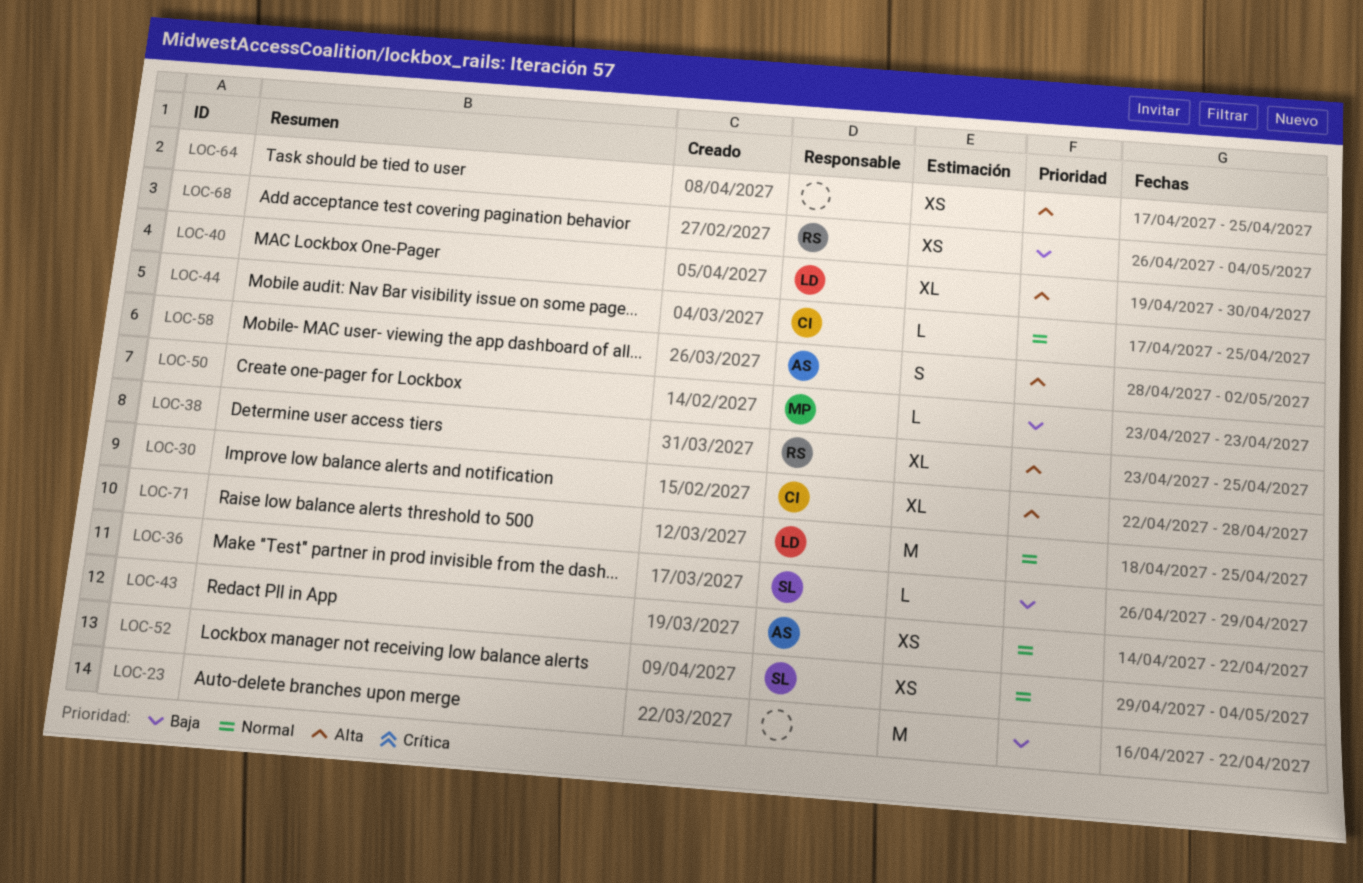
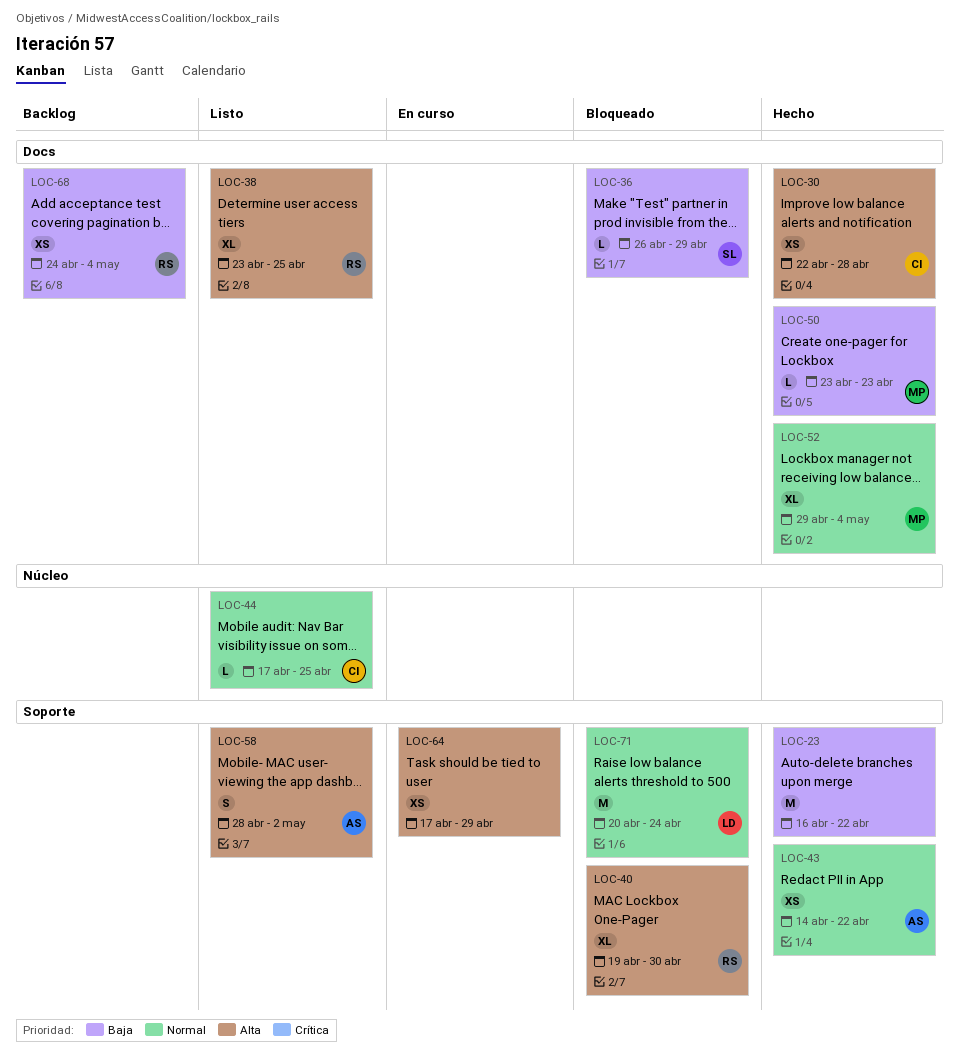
LOC-30, estimate: XL -> XS
LOC-40, owner: LD -> RS
LOC-52, owner: SL -> MP
LOC-52, estimate: XS -> XL
LOC-64, due: Apr 25 -> Apr 29
LOC-68, start: Apr 26 -> Apr 24
LOC-71, start: Apr 18 -> Apr 20
LOC-71, due: Apr 25 -> Apr 24

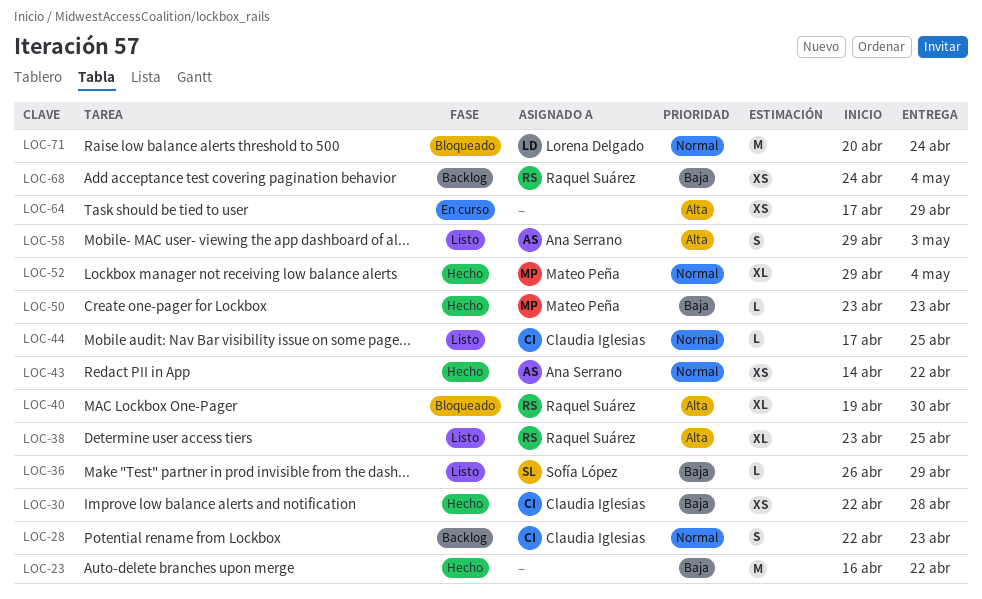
LOC-28: none -> present
LOC-30, priority: Alta -> Baja
LOC-36, status: Bloqueado -> Listo
LOC-58, start: Apr 28 -> Apr 29
LOC-58, due: May 2 -> May 3

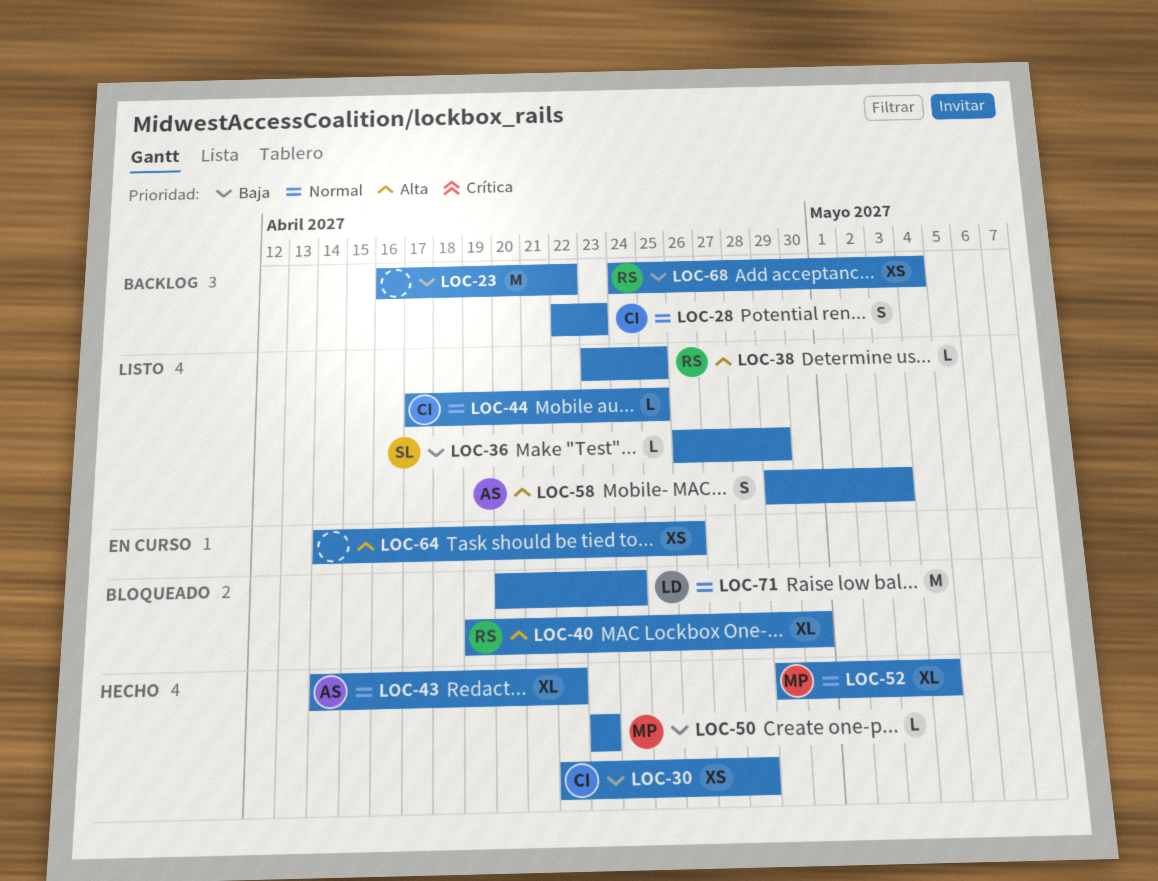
LOC-23, status: Hecho -> Backlog
LOC-38, estimate: XL -> L
LOC-43, estimate: XS -> XL
LOC-64, start: Apr 17 -> Apr 14
LOC-64, due: Apr 29 -> Apr 26

